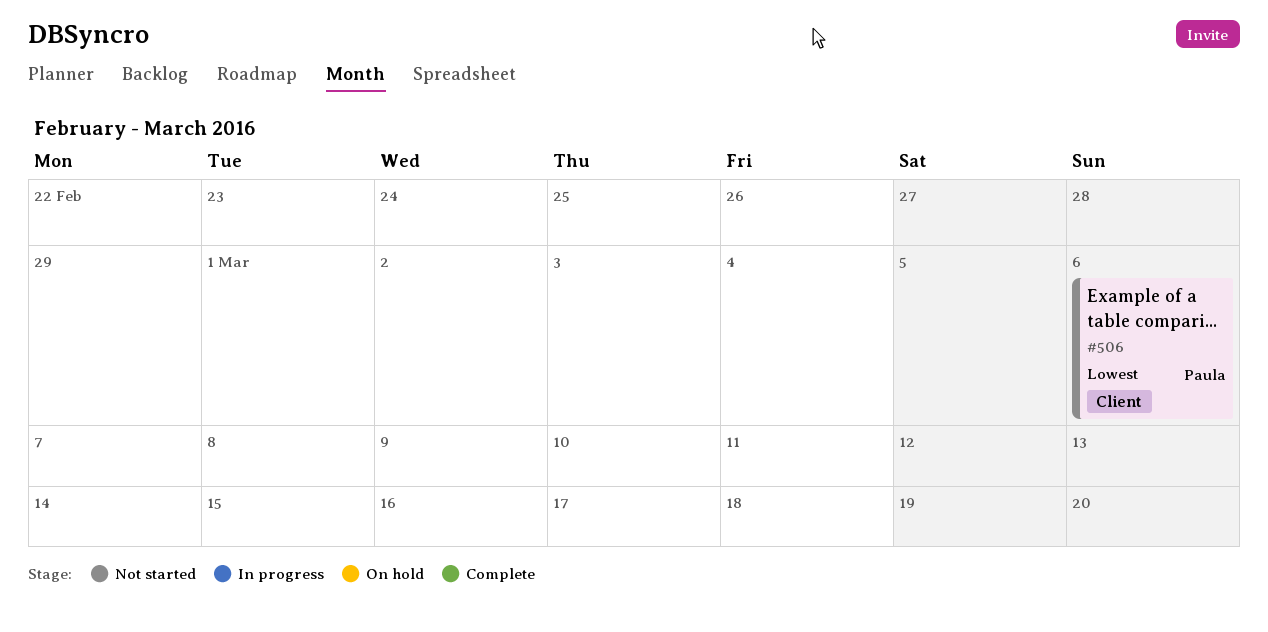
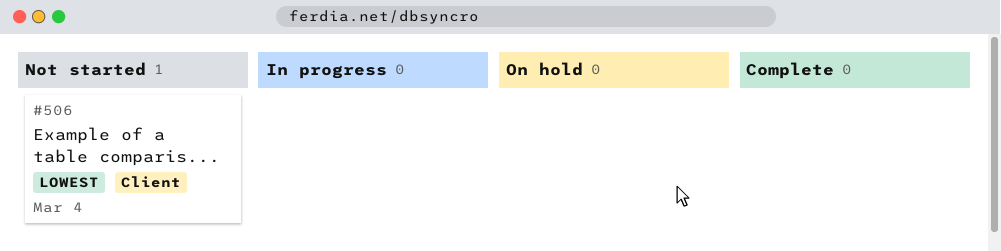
#506, due: Mar 6 -> Mar 4

